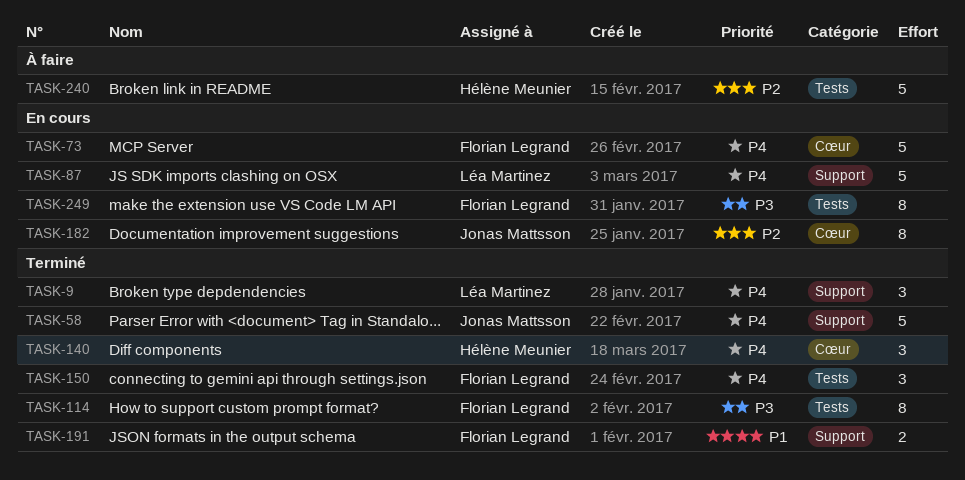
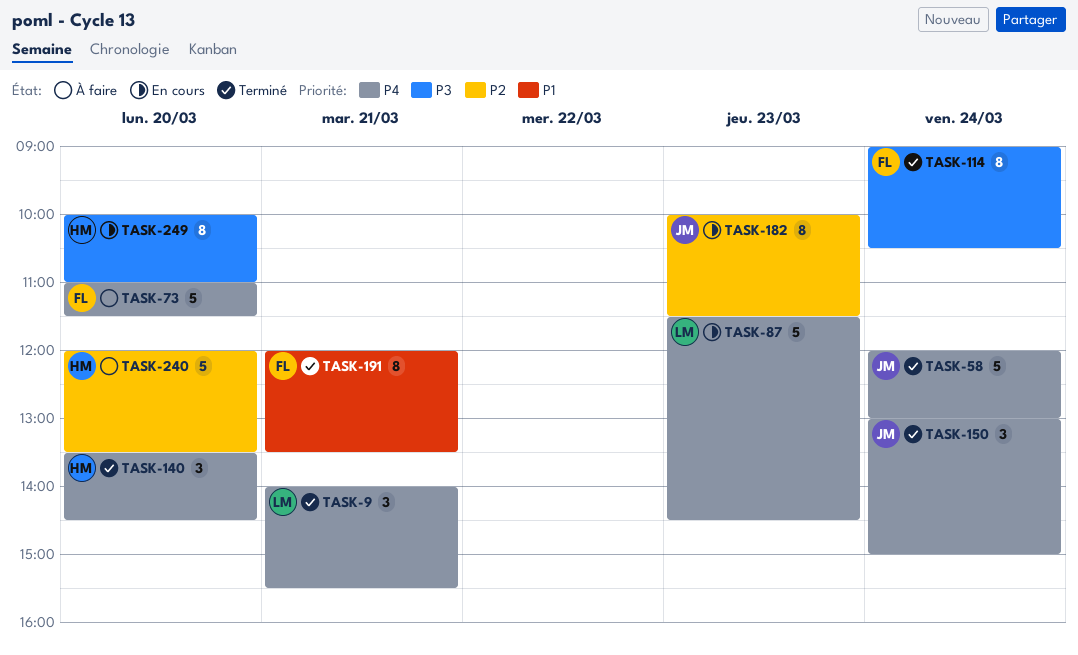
TASK-73, status: En cours -> À faire
TASK-150, owner: Florian Legrand -> Jonas Mattsson
TASK-191, estimate: 2 -> 8
TASK-249, owner: Florian Legrand -> Hélène Meunier

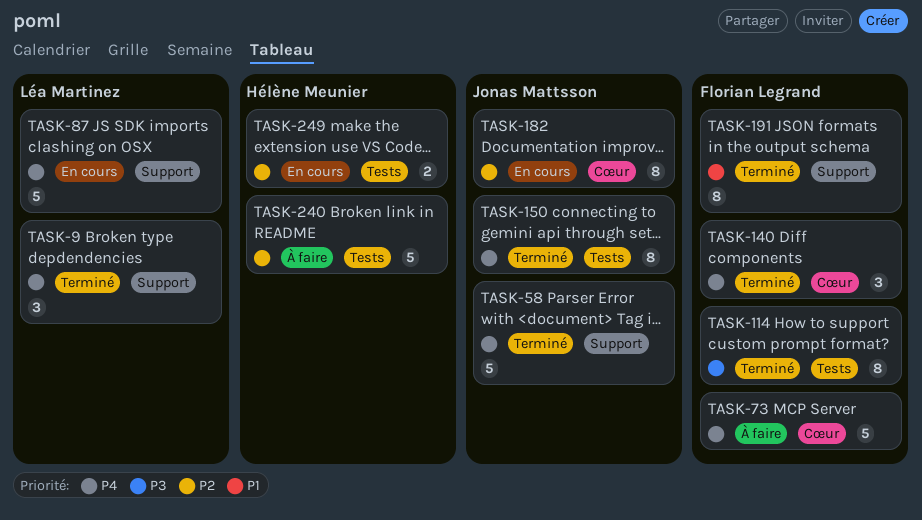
TASK-140, owner: Hélène Meunier -> Florian Legrand
TASK-150, estimate: 3 -> 8
TASK-249, priority: P3 -> P2
TASK-249, estimate: 8 -> 2

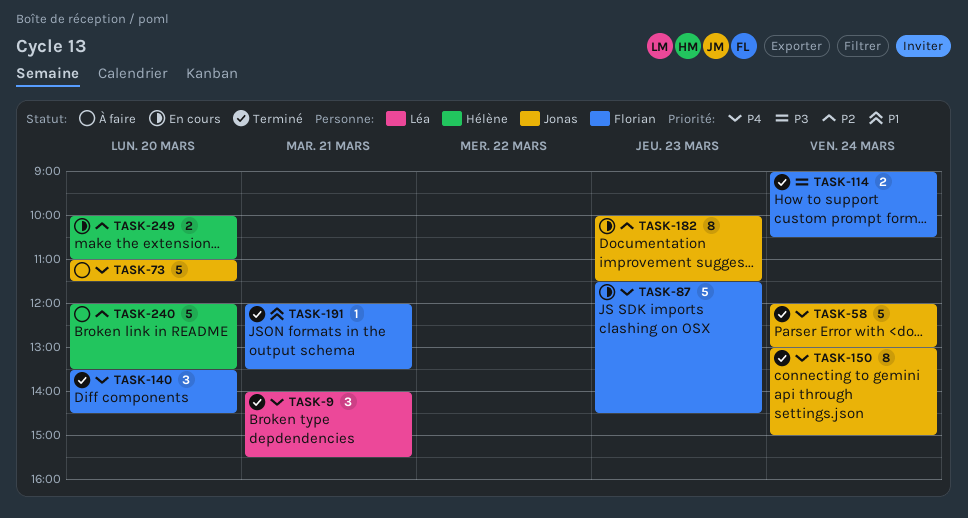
TASK-73, owner: Florian Legrand -> Jonas Mattsson
TASK-87, owner: Léa Martinez -> Florian Legrand
TASK-114, estimate: 8 -> 2
TASK-191, estimate: 8 -> 1

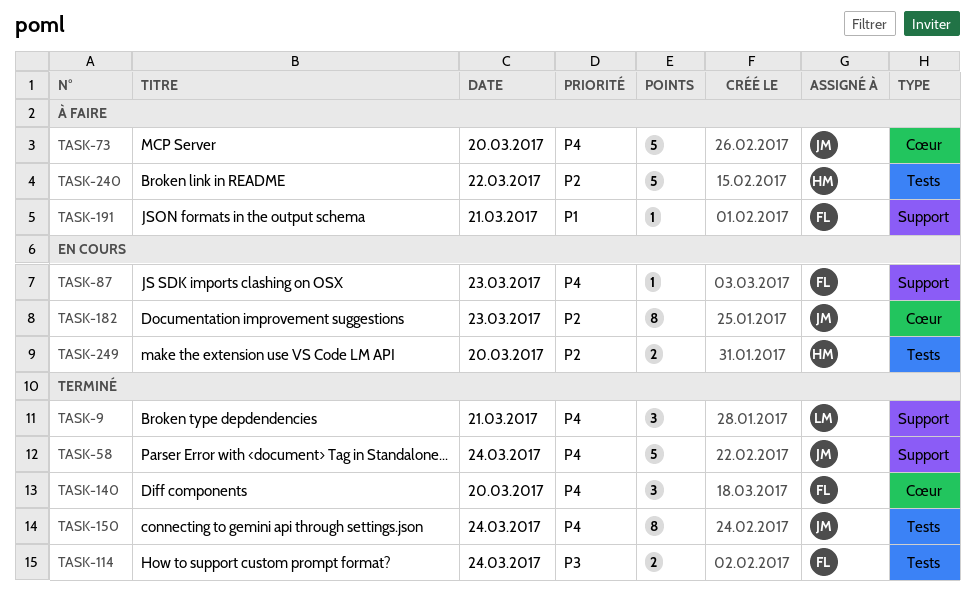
TASK-87, estimate: 5 -> 1
TASK-191, status: Terminé -> À faire
TASK-240, day: Mar 20 -> Mar 22

